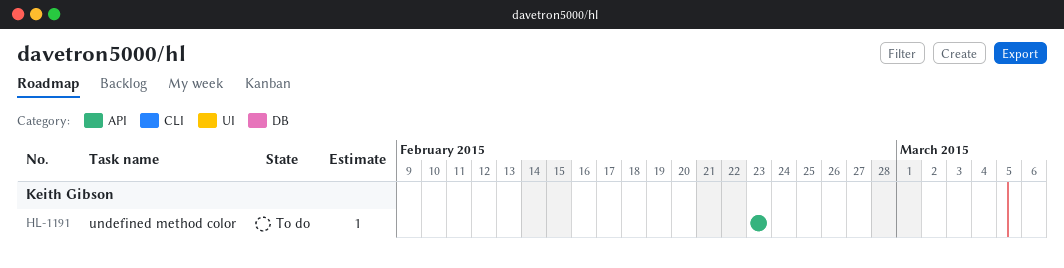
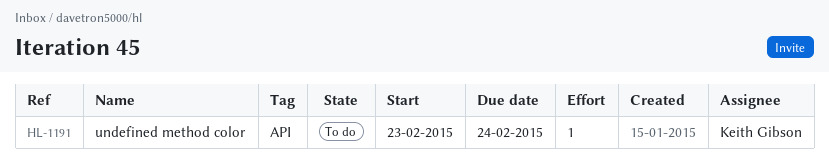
HL-1191, due: Feb 23 -> Feb 24

